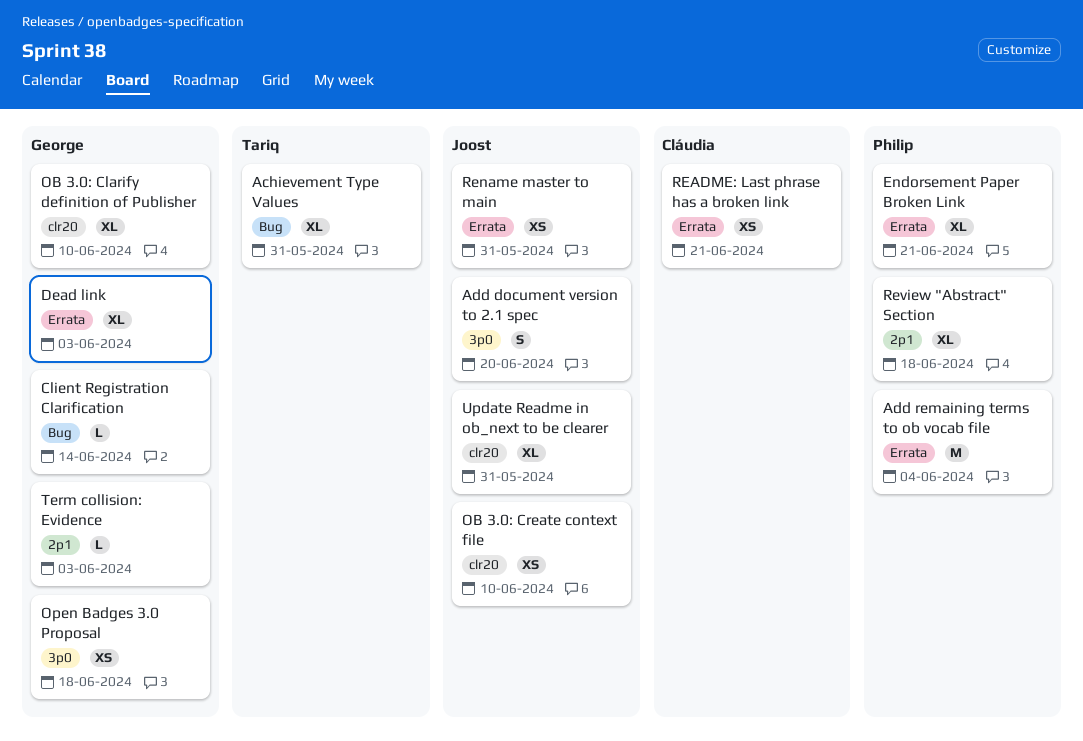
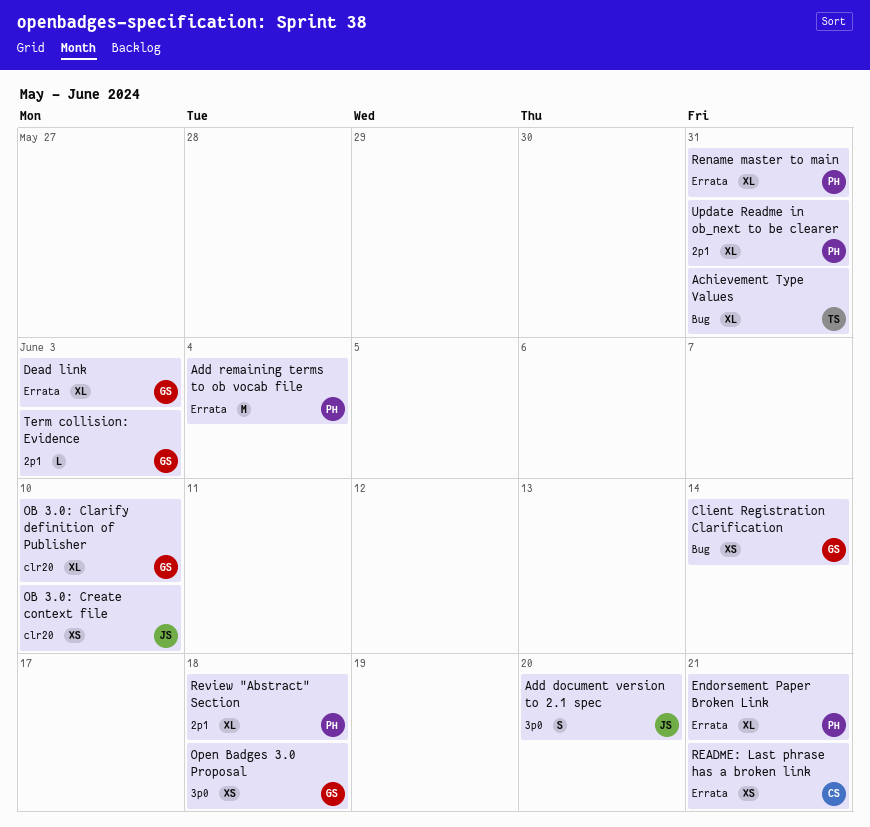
Client Registration Clarification, estimate: L -> XS
Rename master to main, owner: Joost -> Philip
Rename master to main, estimate: XS -> XL
Update Readme in ob_next to be clearer, owner: Joost -> Philip
Update Readme in ob_next to be clearer, label: clr20 -> 2p1

